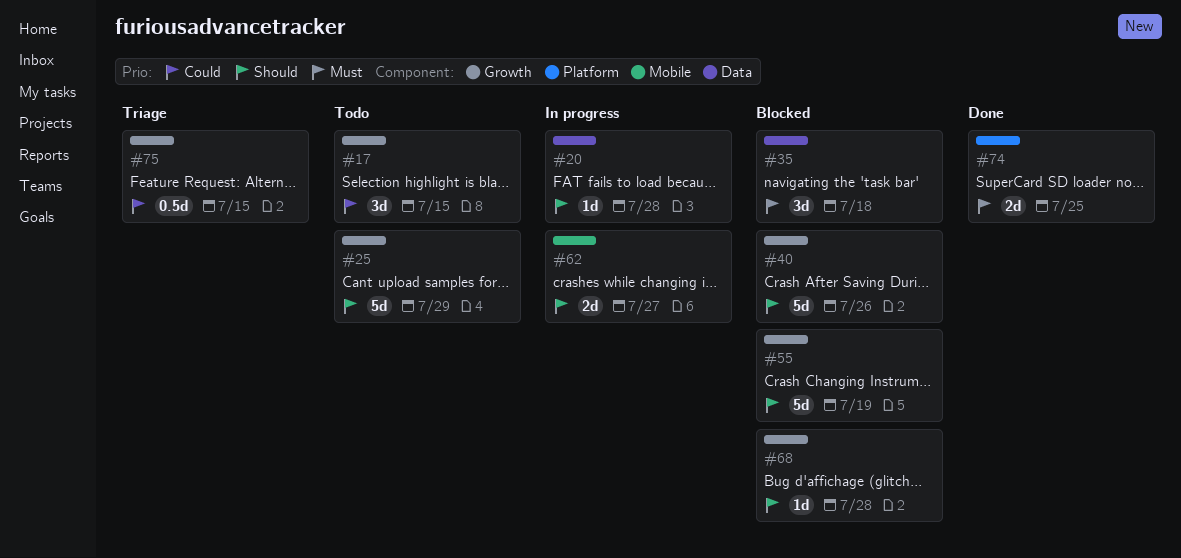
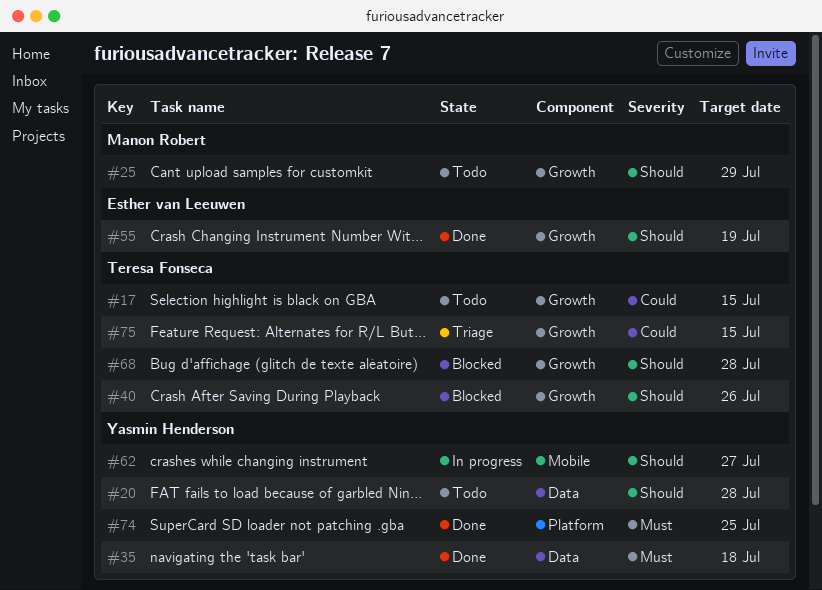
#20, status: In progress -> Todo
#35, status: Blocked -> Done
#55, status: Blocked -> Done

